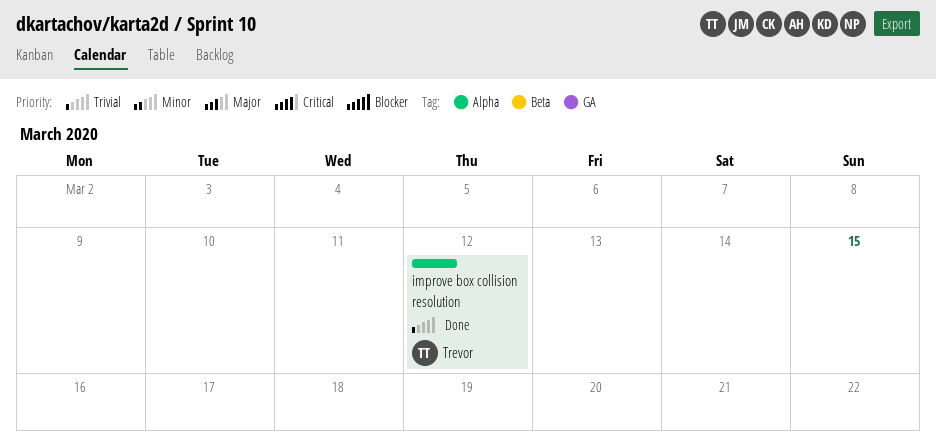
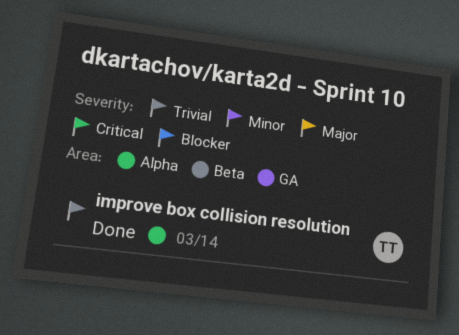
improve box collision resolution, due: Mar 12 -> Mar 14

